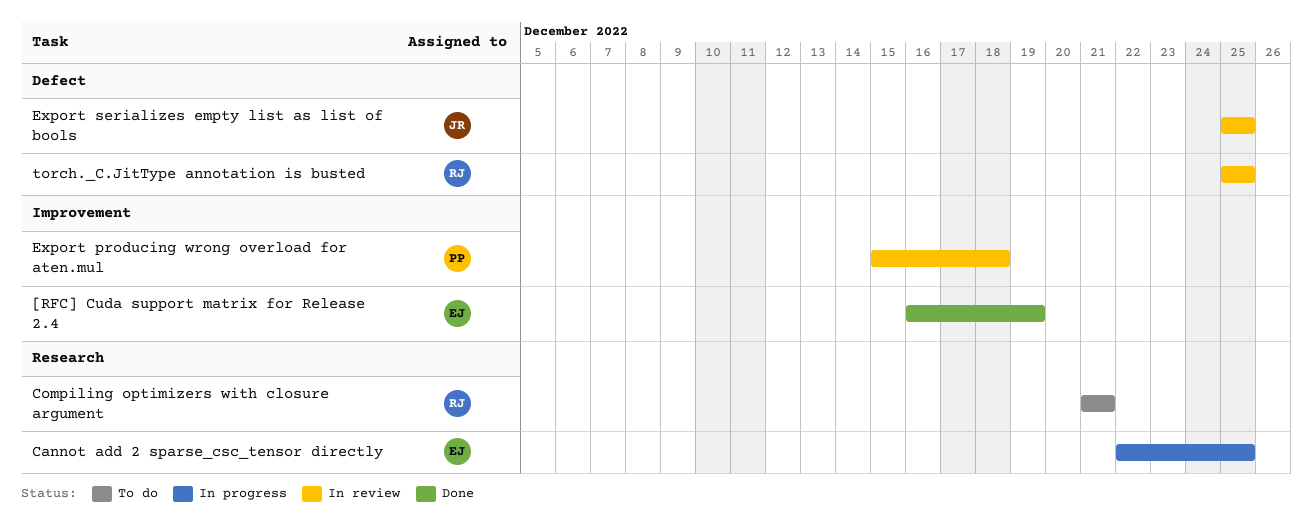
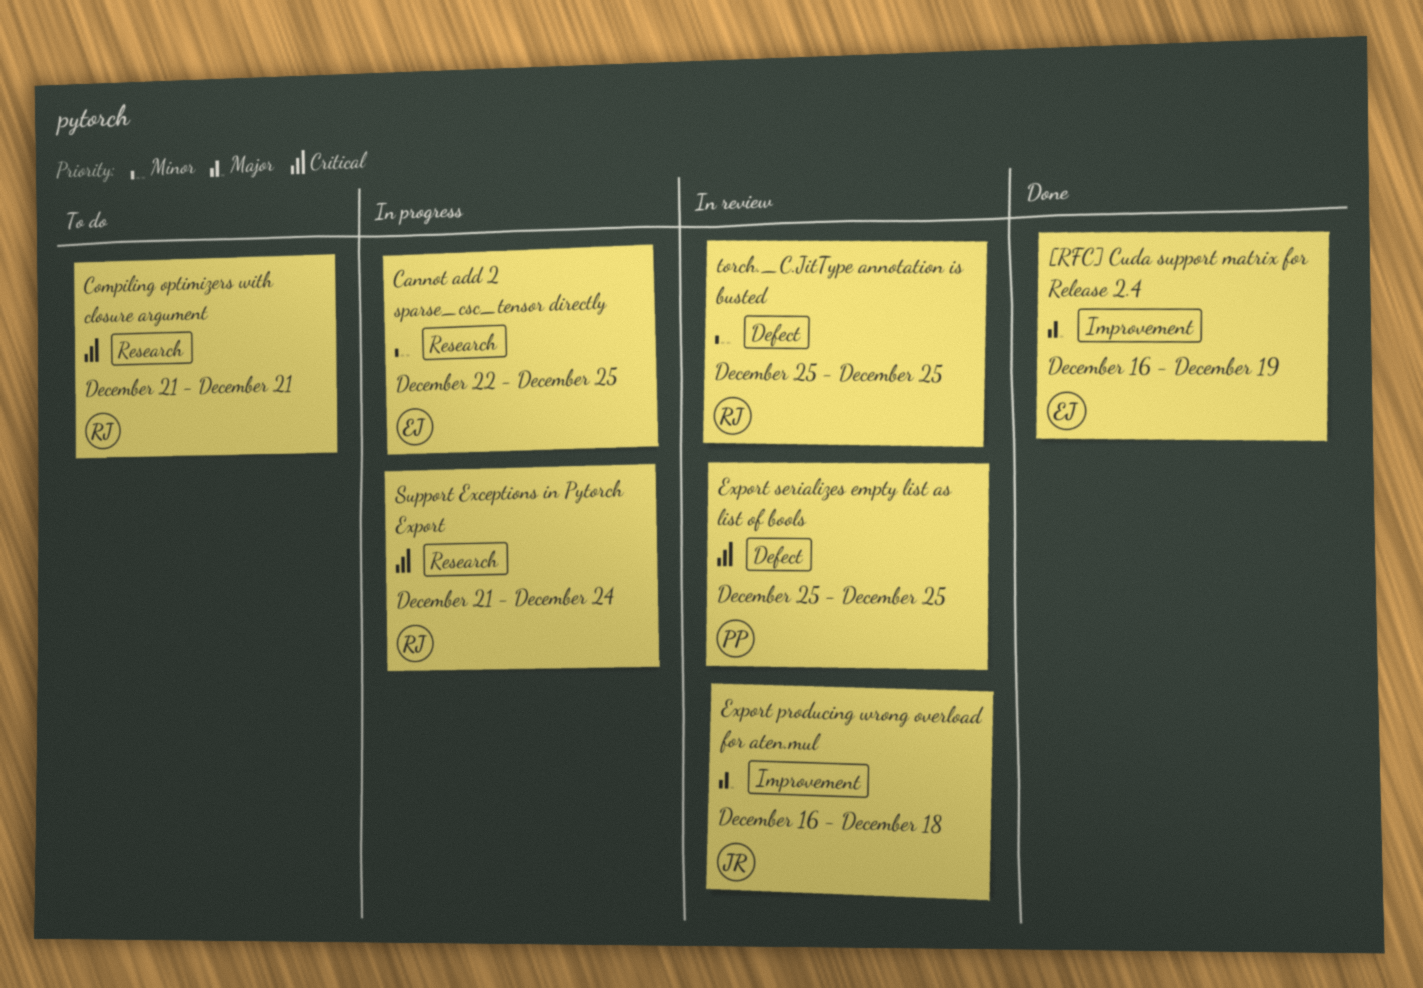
Export producing wrong overload for aten.mul, owner: PP -> JR
Export producing wrong overload for aten.mul, start: Dec 15 -> Dec 16
Export serializes empty list as list of bools, owner: JR -> PP
Support Exceptions in Pytorch Export: none -> present

